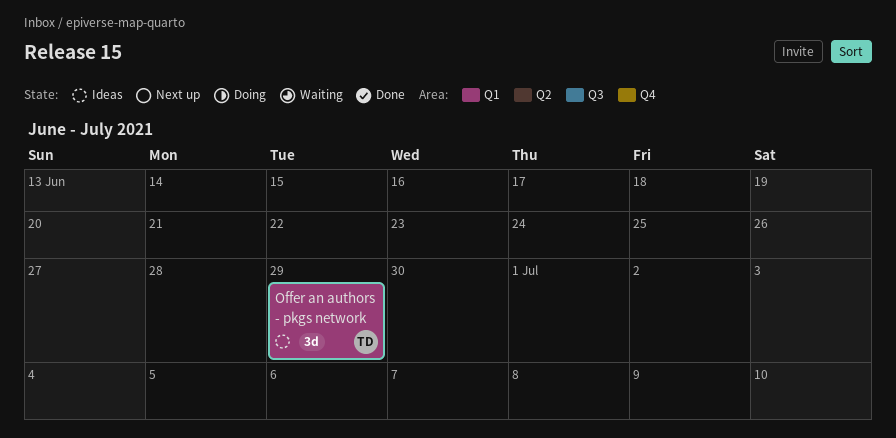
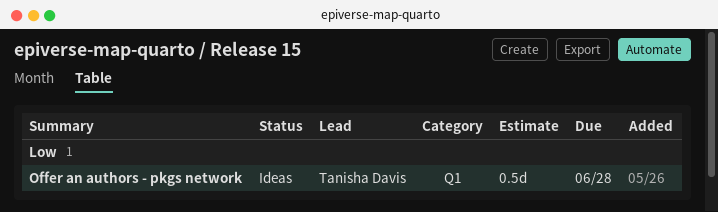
Offer an authors - pkgs network, estimate: 3d -> 0.5d
Offer an authors - pkgs network, due: Jun 29 -> Jun 28

